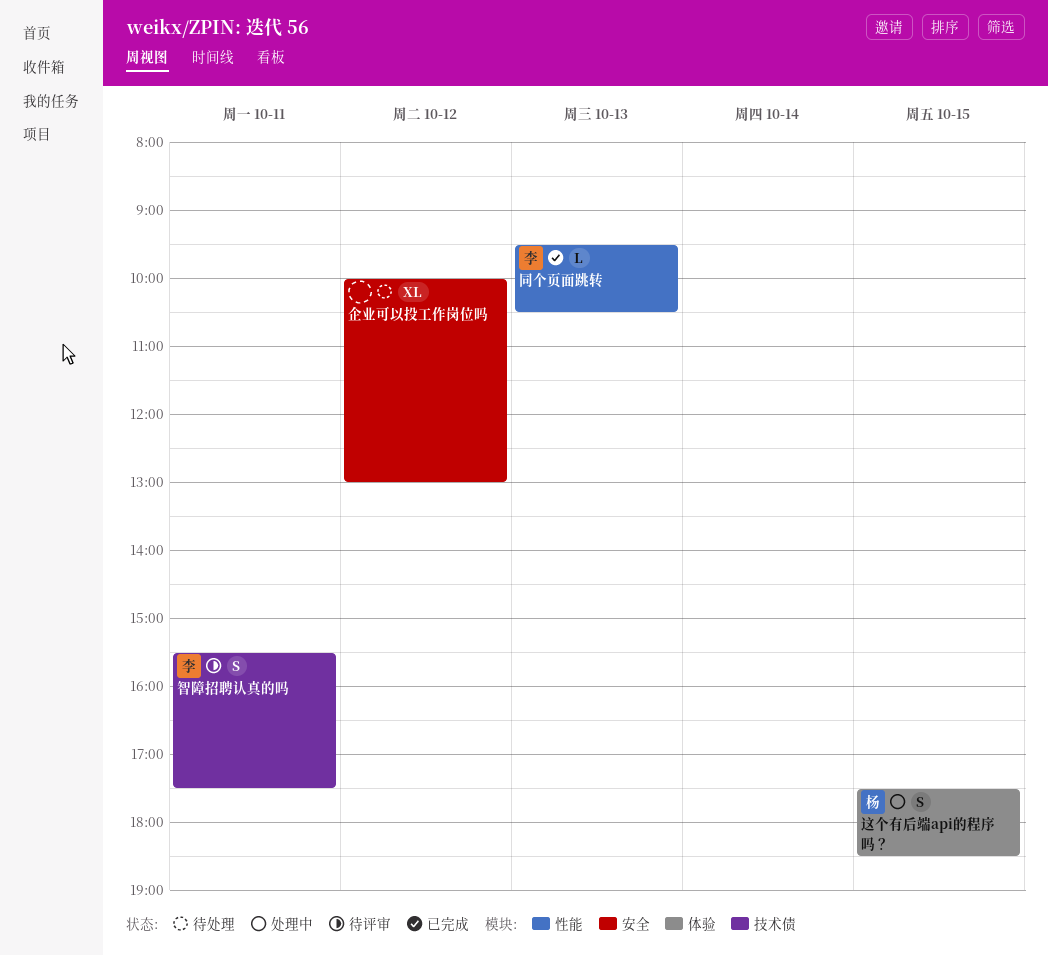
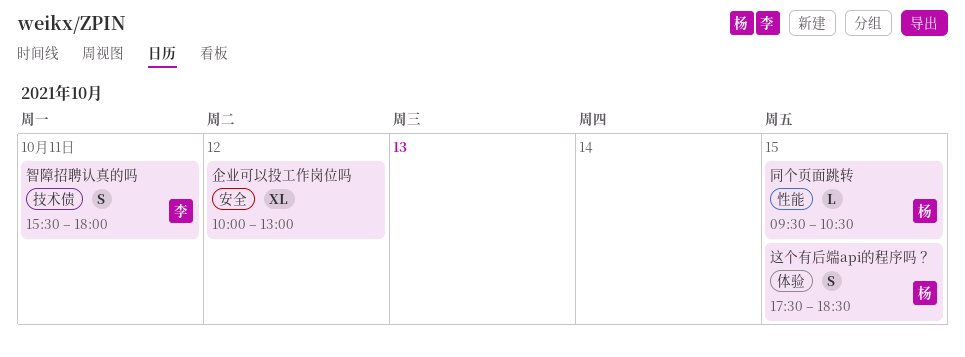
同个页面跳转, owner: 李 -> 杨
同个页面跳转, day: Oct 13 -> Oct 15
智障招聘认真的吗, ends: 17:30 -> 18:00

